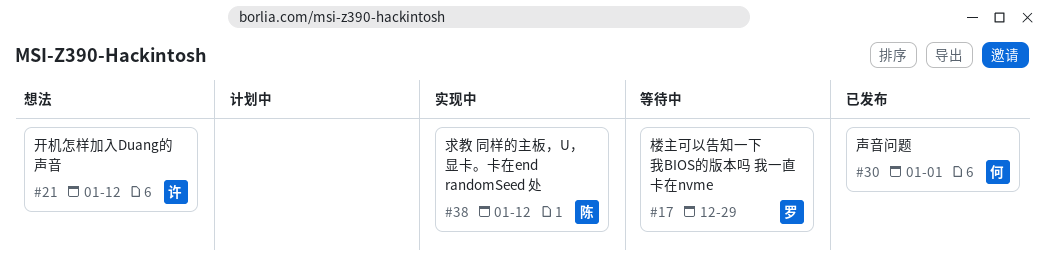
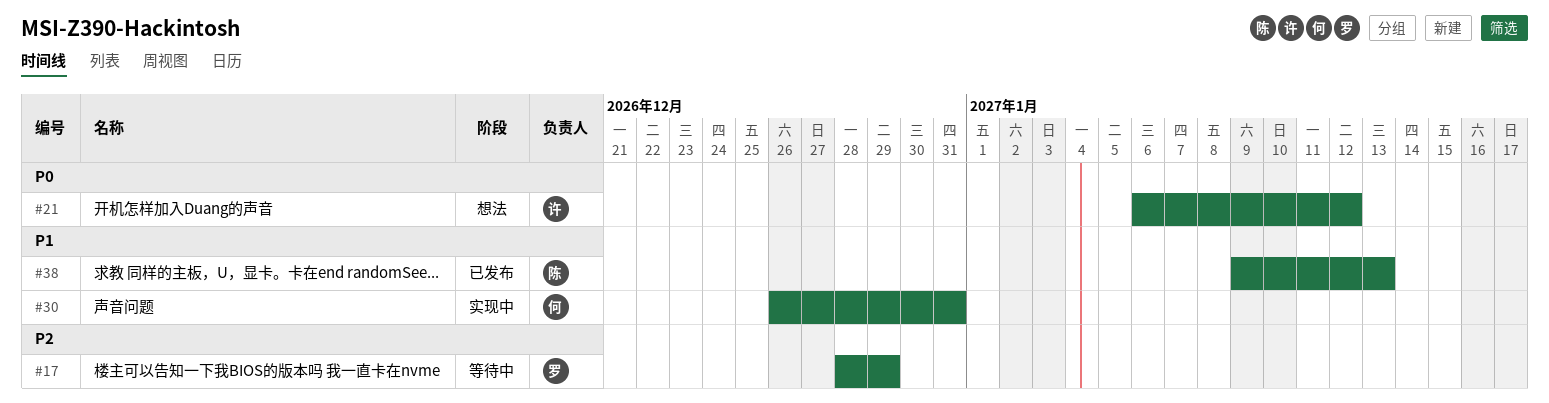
#30, status: 已发布 -> 实现中
#30, due: Jan 1 -> Dec 31
#38, status: 实现中 -> 已发布
#38, due: Jan 12 -> Jan 13

